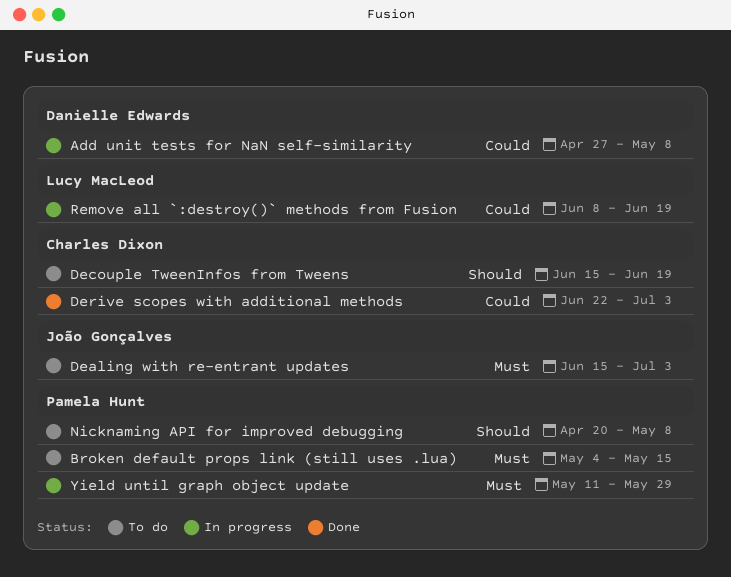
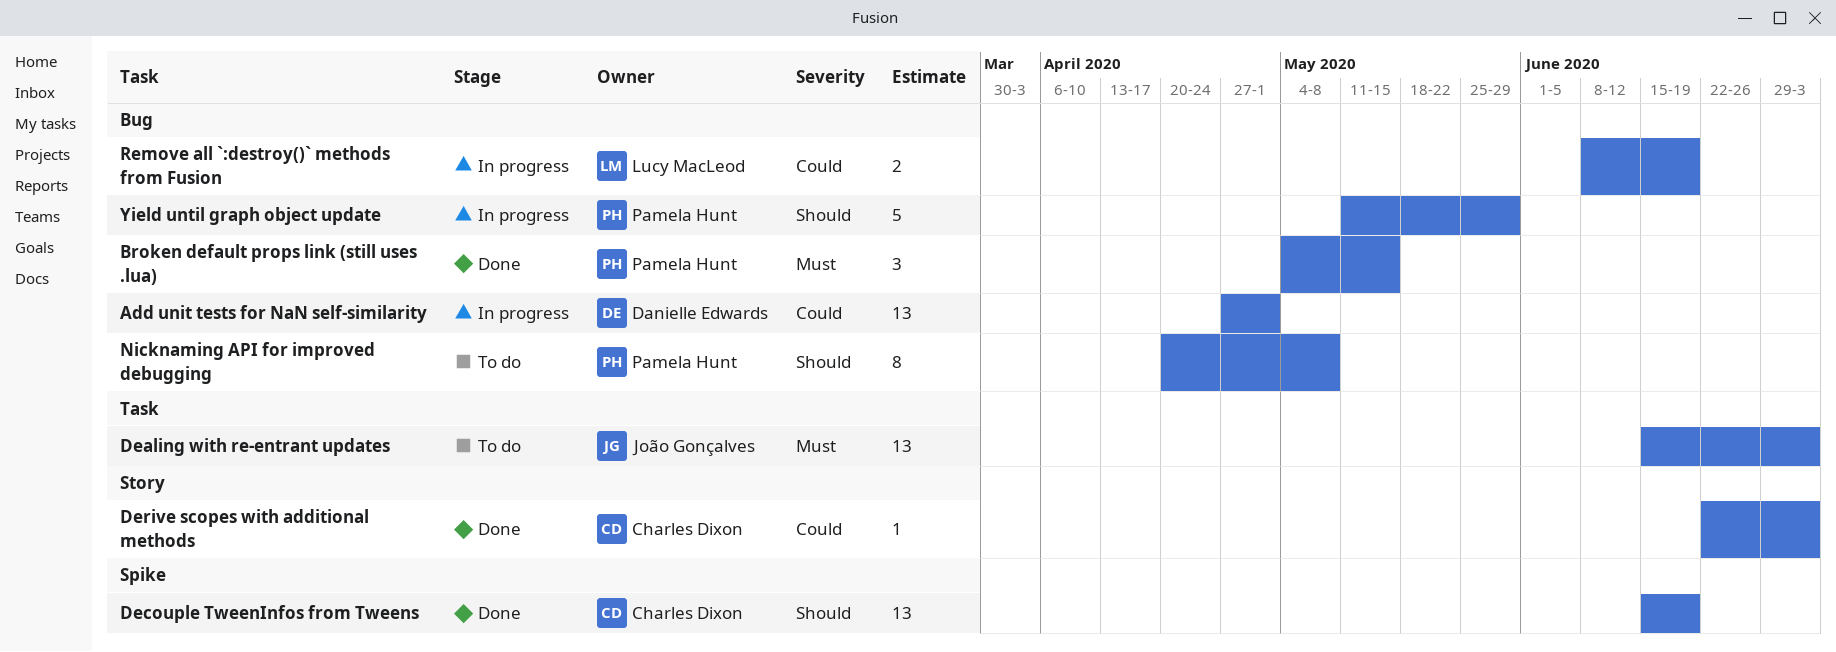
Add unit tests for NaN self-similarity, due: May 8 -> May 1
Broken default props link (still uses .lua), status: To do -> Done
Decouple TweenInfos from Tweens, status: To do -> Done
Yield until graph object update, priority: Must -> Should

